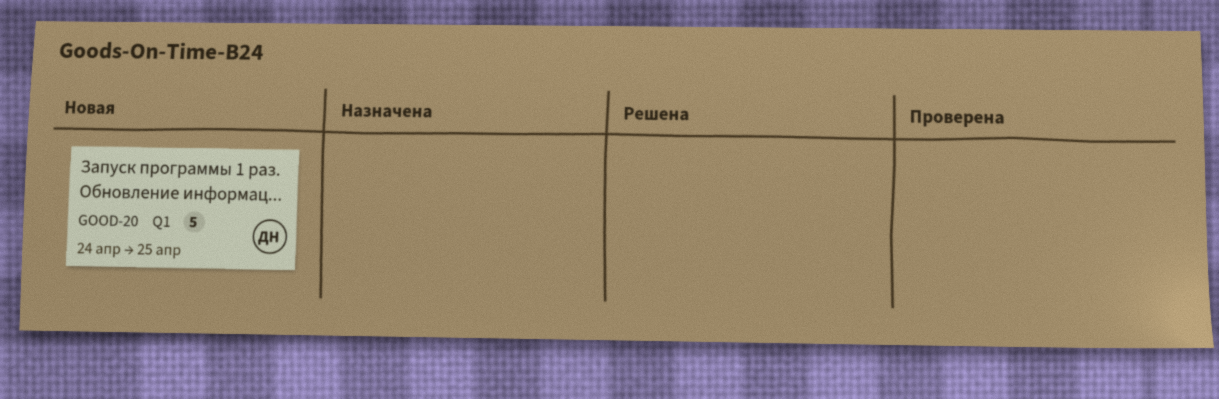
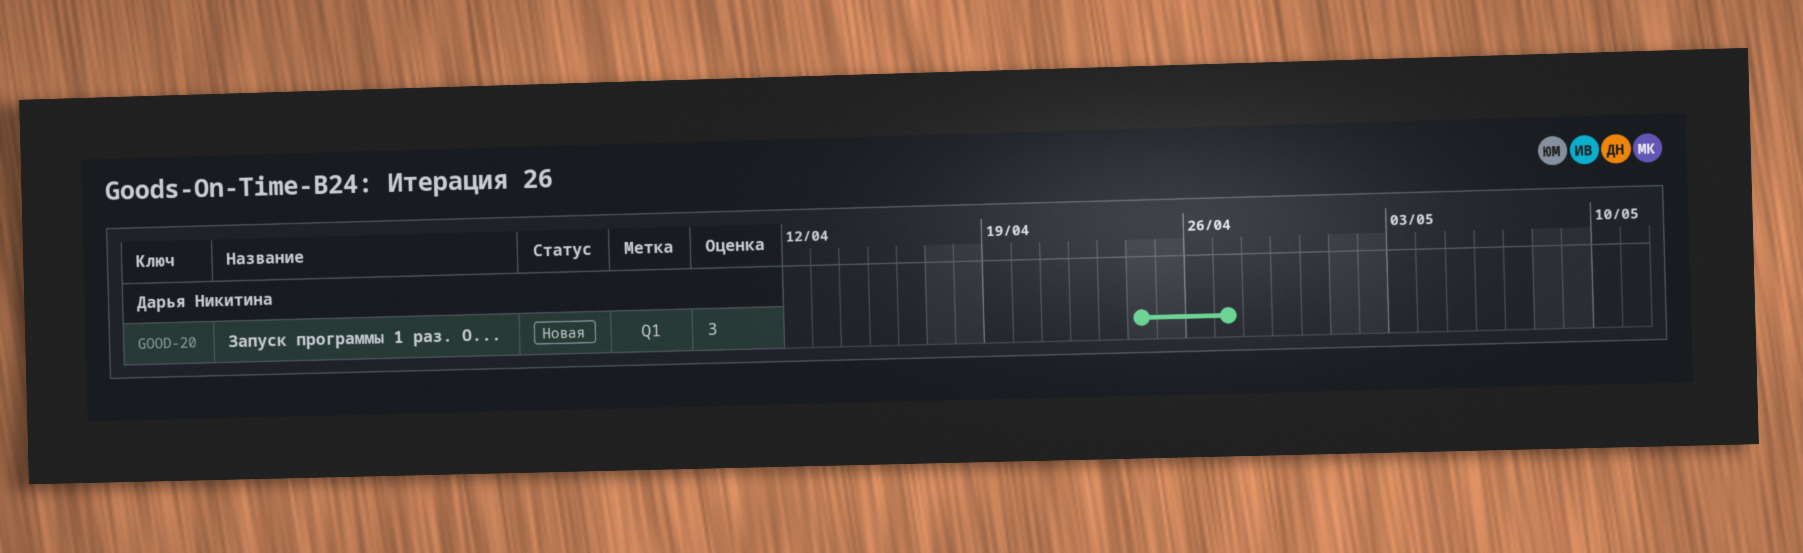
GOOD-20, estimate: 5 -> 3
GOOD-20, due: Apr 25 -> Apr 27

